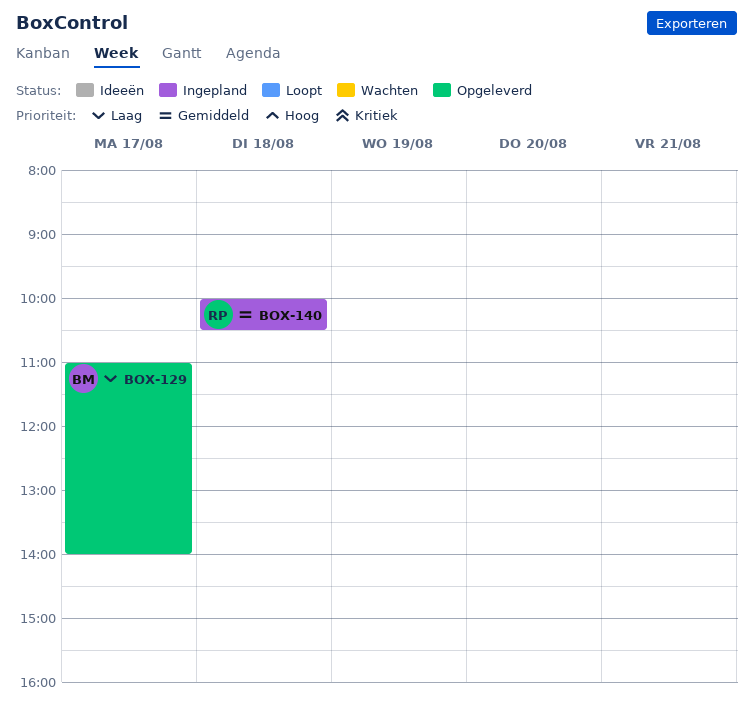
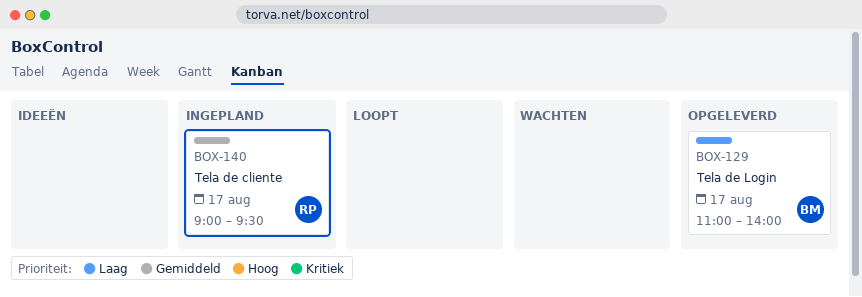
BOX-140, day: Aug 18 -> Aug 17
BOX-140, begins: 10:00 -> 09:00
BOX-140, ends: 10:30 -> 09:30

